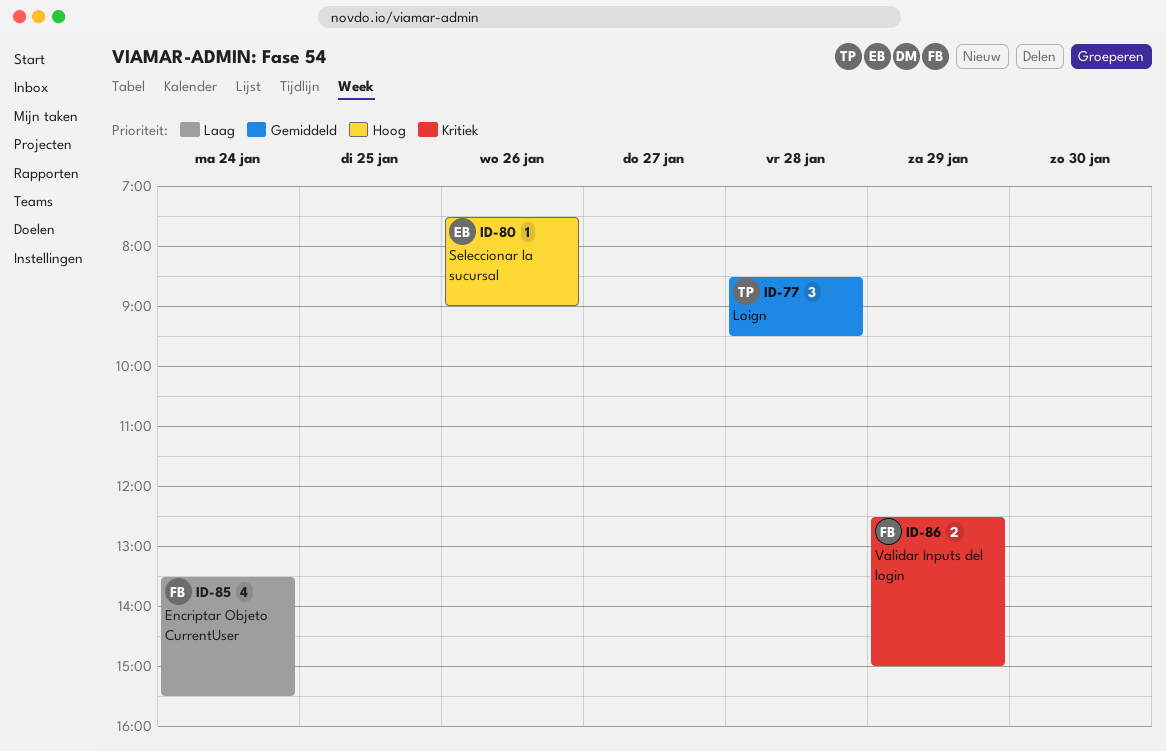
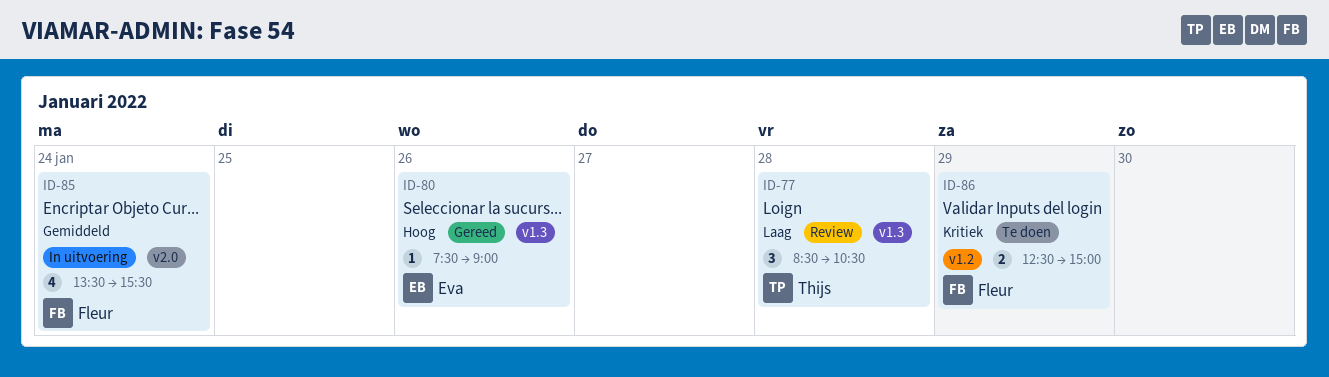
ID-77, priority: Gemiddeld -> Laag
ID-77, ends: 09:30 -> 10:30
ID-85, priority: Laag -> Gemiddeld

